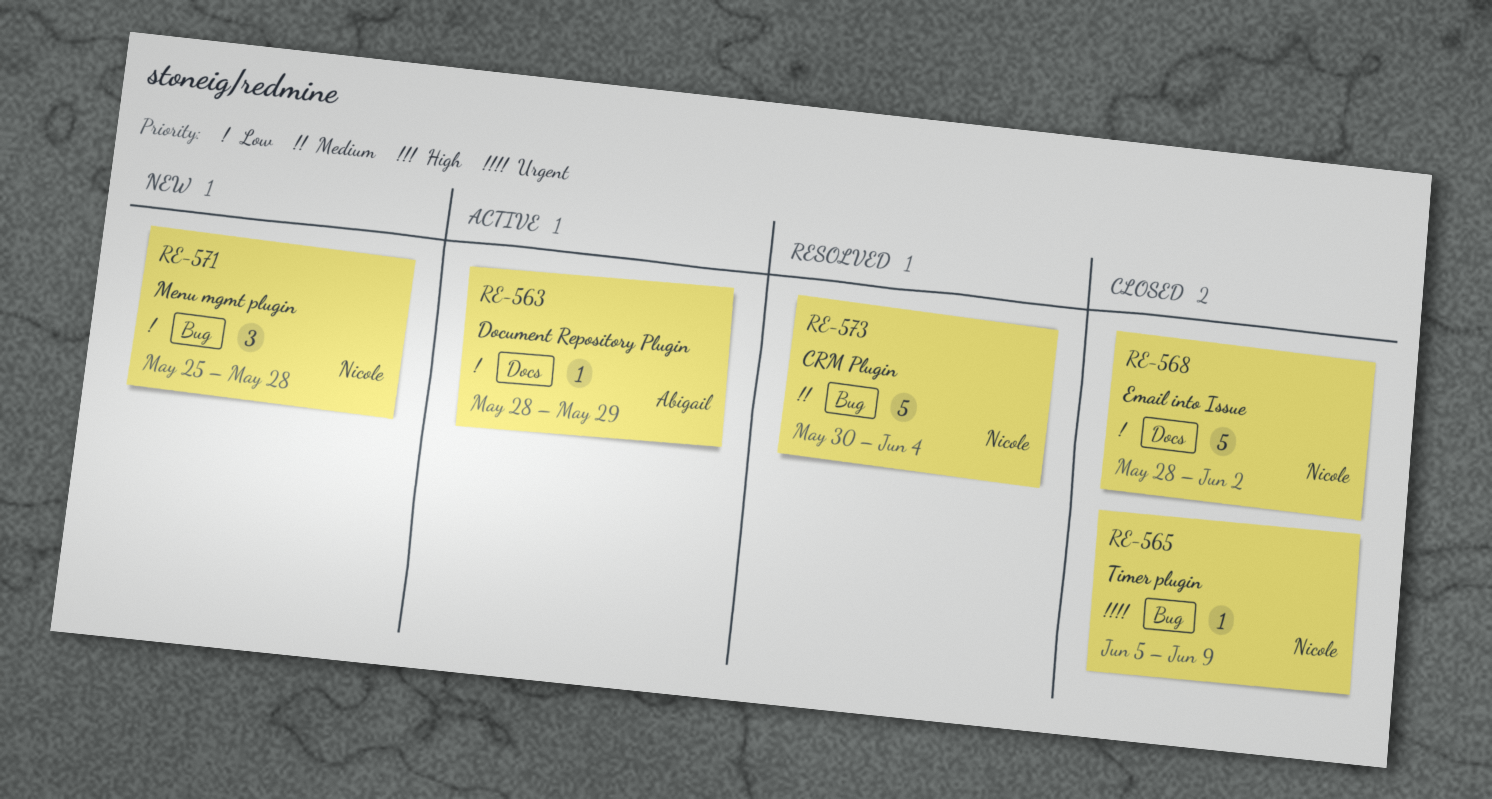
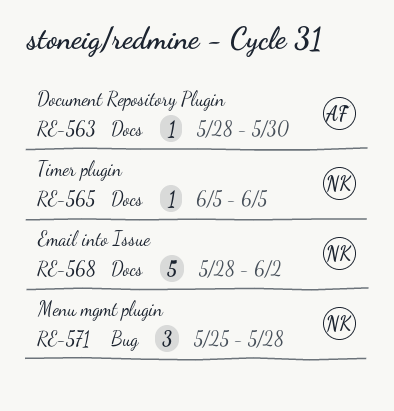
RE-563, due: May 29 -> May 30
RE-565, label: Bug -> Docs
RE-565, due: Jun 9 -> Jun 5
RE-573: present -> none

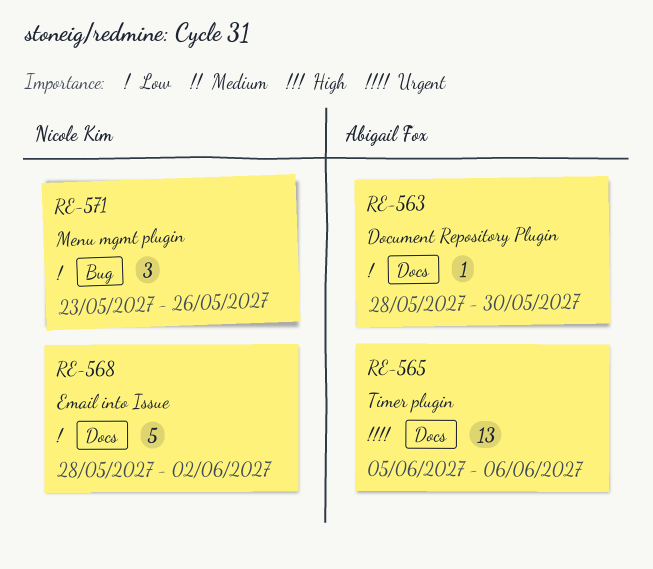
RE-565, owner: Nicole Kim -> Abigail Fox
RE-565, estimate: 1 -> 13
RE-565, due: Jun 5 -> Jun 6
RE-571, start: May 25 -> May 23
RE-571, due: May 28 -> May 26

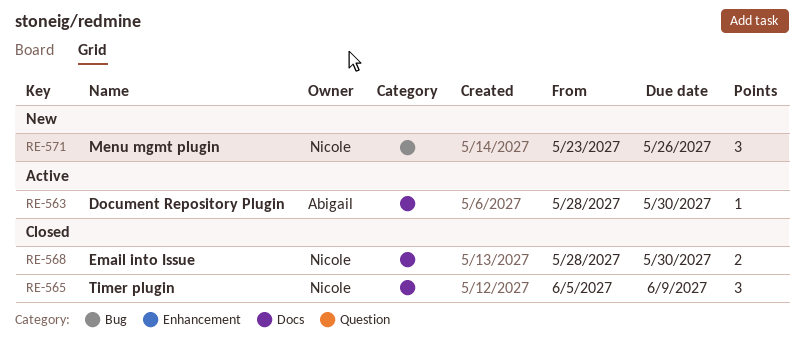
RE-565, owner: Abigail Fox -> Nicole Kim
RE-565, estimate: 13 -> 3
RE-565, due: Jun 6 -> Jun 9
RE-568, estimate: 5 -> 2
RE-568, due: Jun 2 -> May 30

